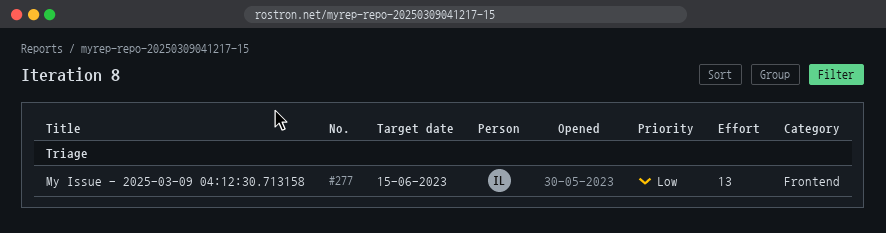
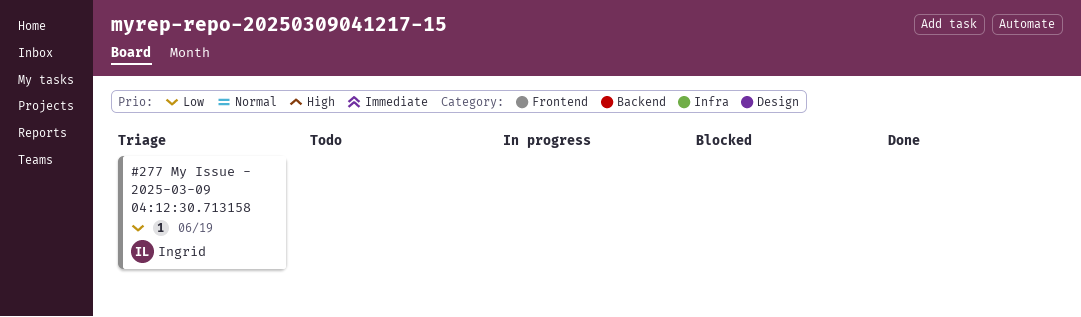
#277, estimate: 13 -> 1
#277, due: Jun 15 -> Jun 19

